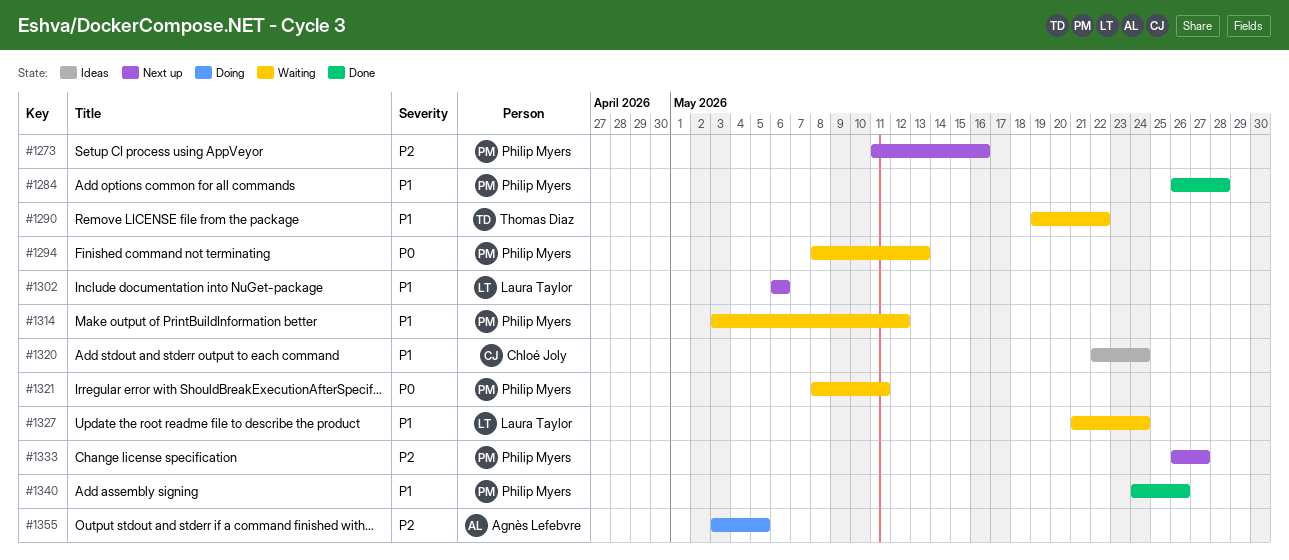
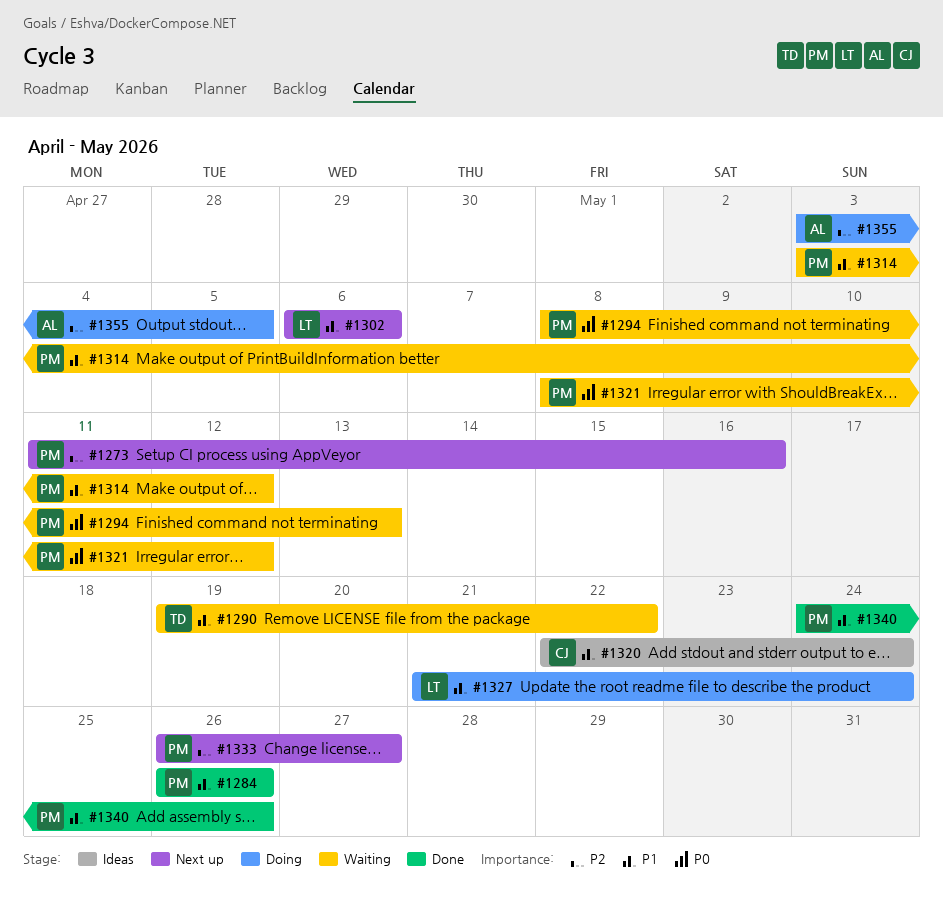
#1284, due: May 28 -> May 26
#1321, due: May 11 -> May 12
#1327, status: Waiting -> Doing

